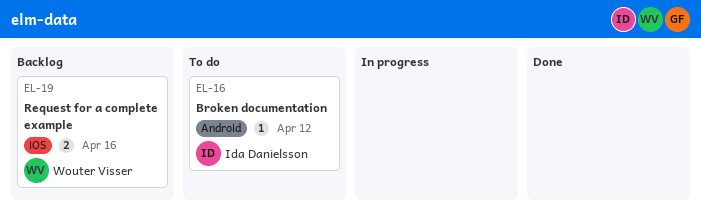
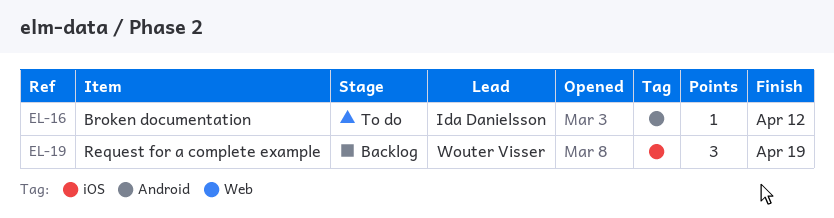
EL-19, estimate: 2 -> 3
EL-19, due: Apr 16 -> Apr 19

